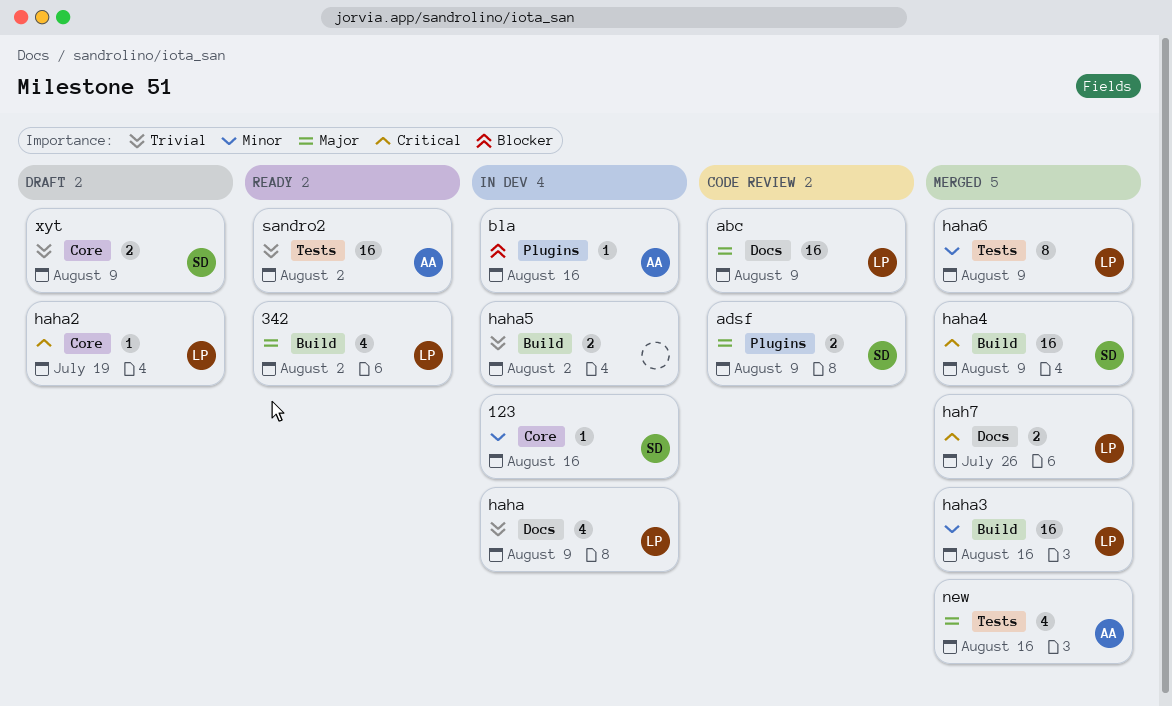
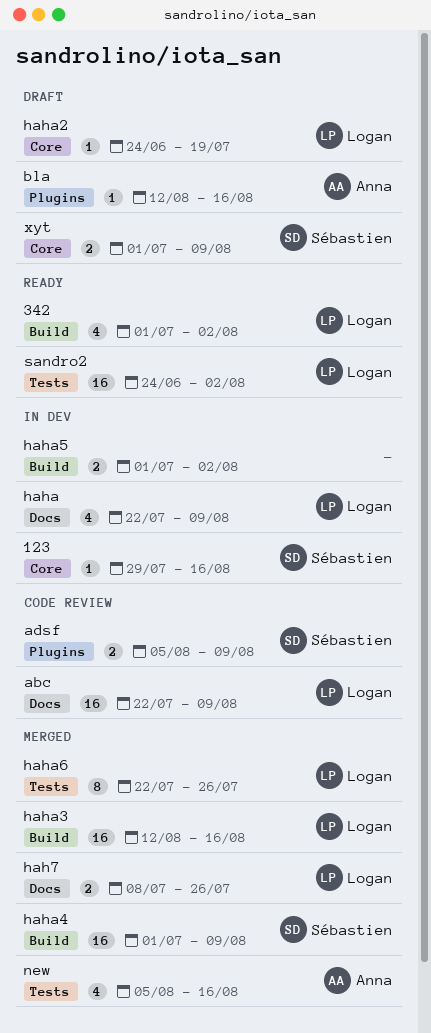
bla, status: In dev -> Draft
haha6, due: Aug 9 -> Jul 26
sandro2, owner: Anna -> Logan

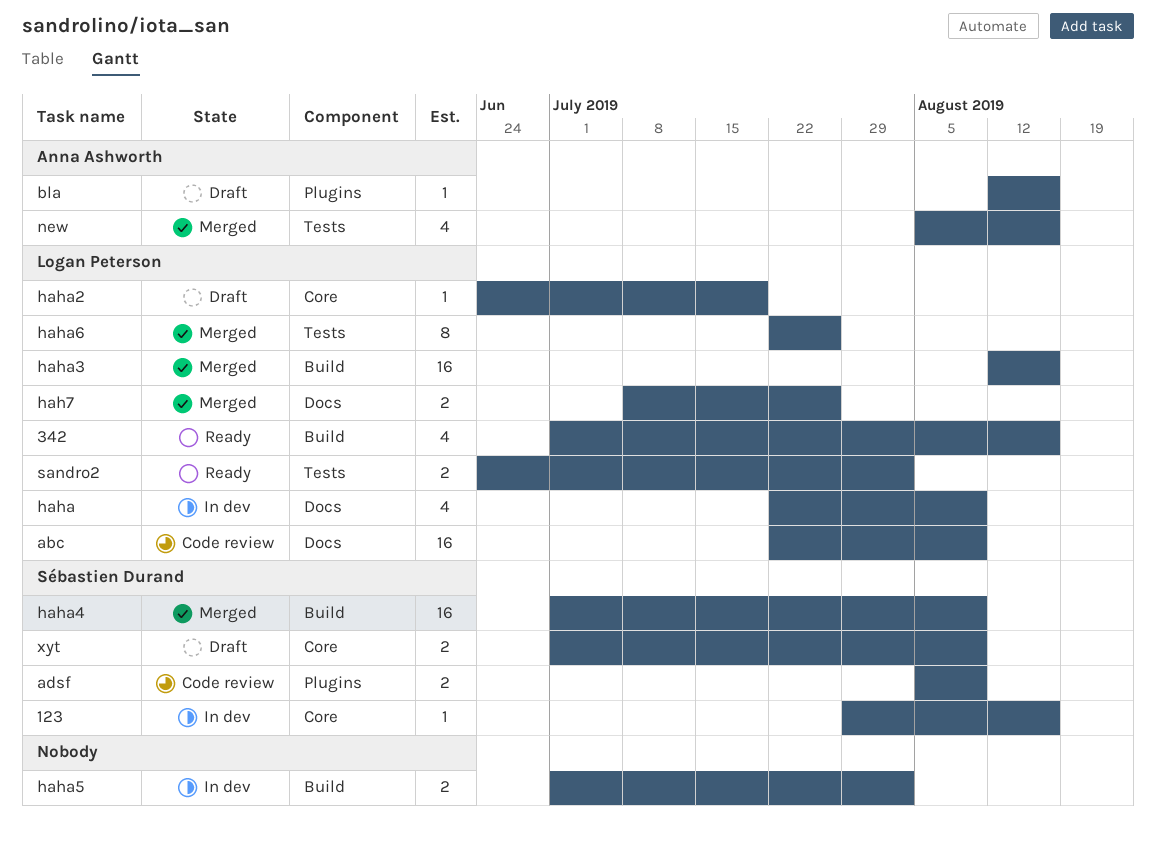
342, due: Aug 2 -> Aug 16
sandro2, estimate: 16 -> 2

